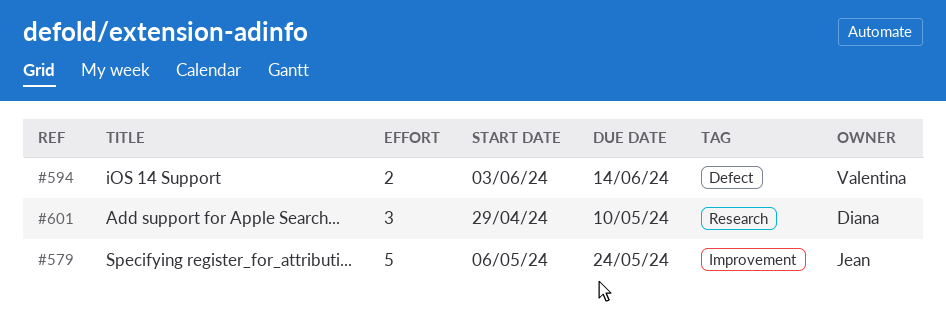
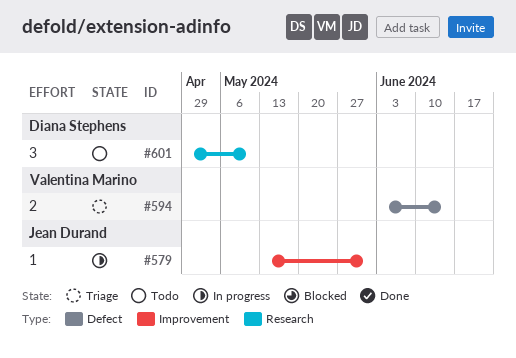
#579, estimate: 5 -> 1
#579, start: May 6 -> May 13
#579, due: May 24 -> May 31

